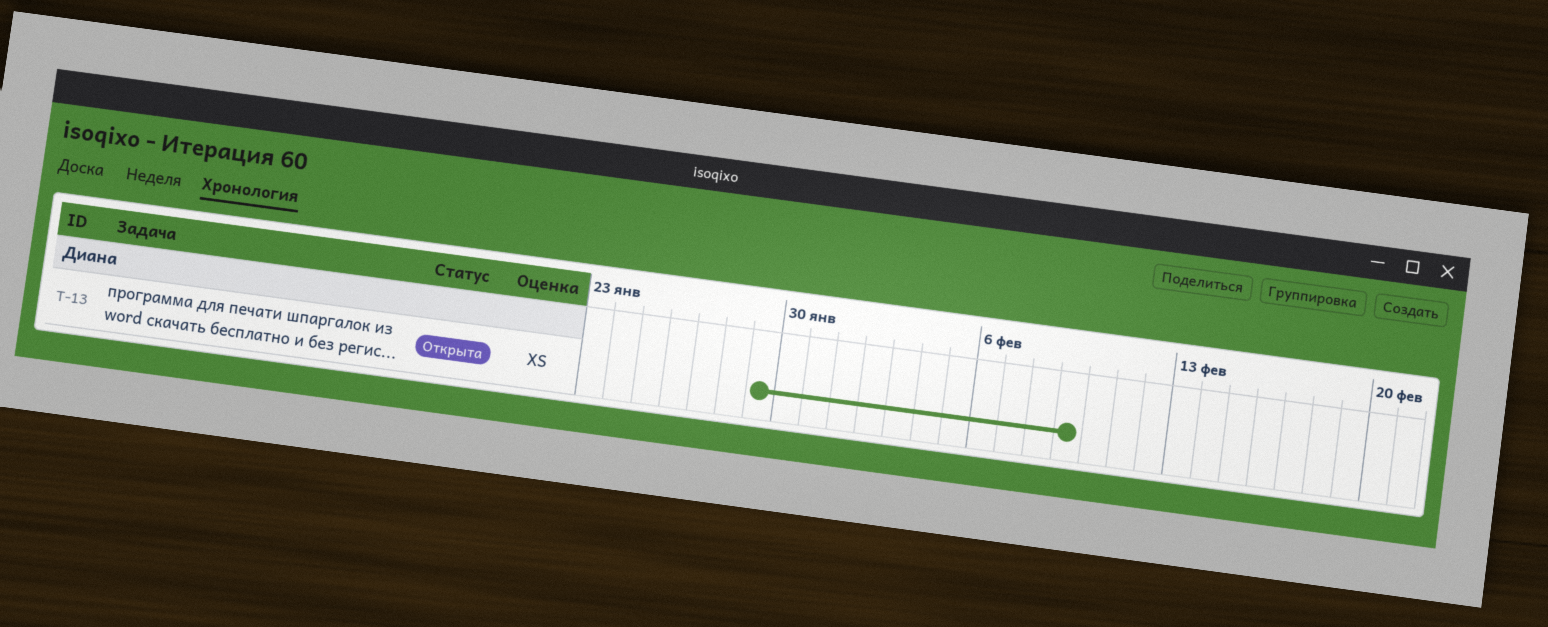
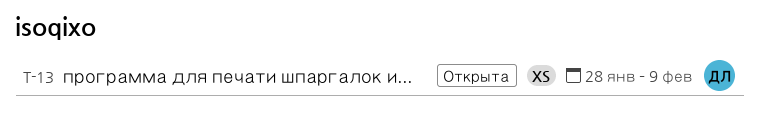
T-13, start: Jan 29 -> Jan 28

